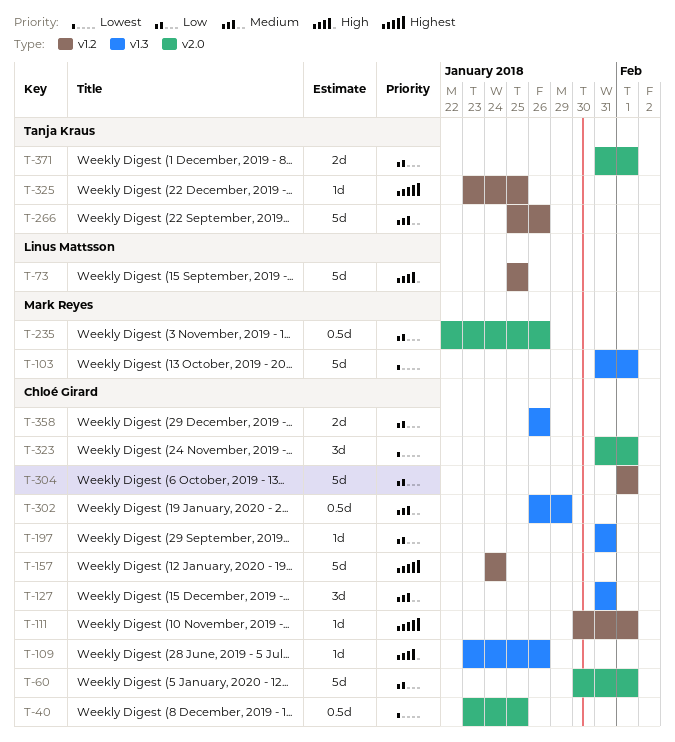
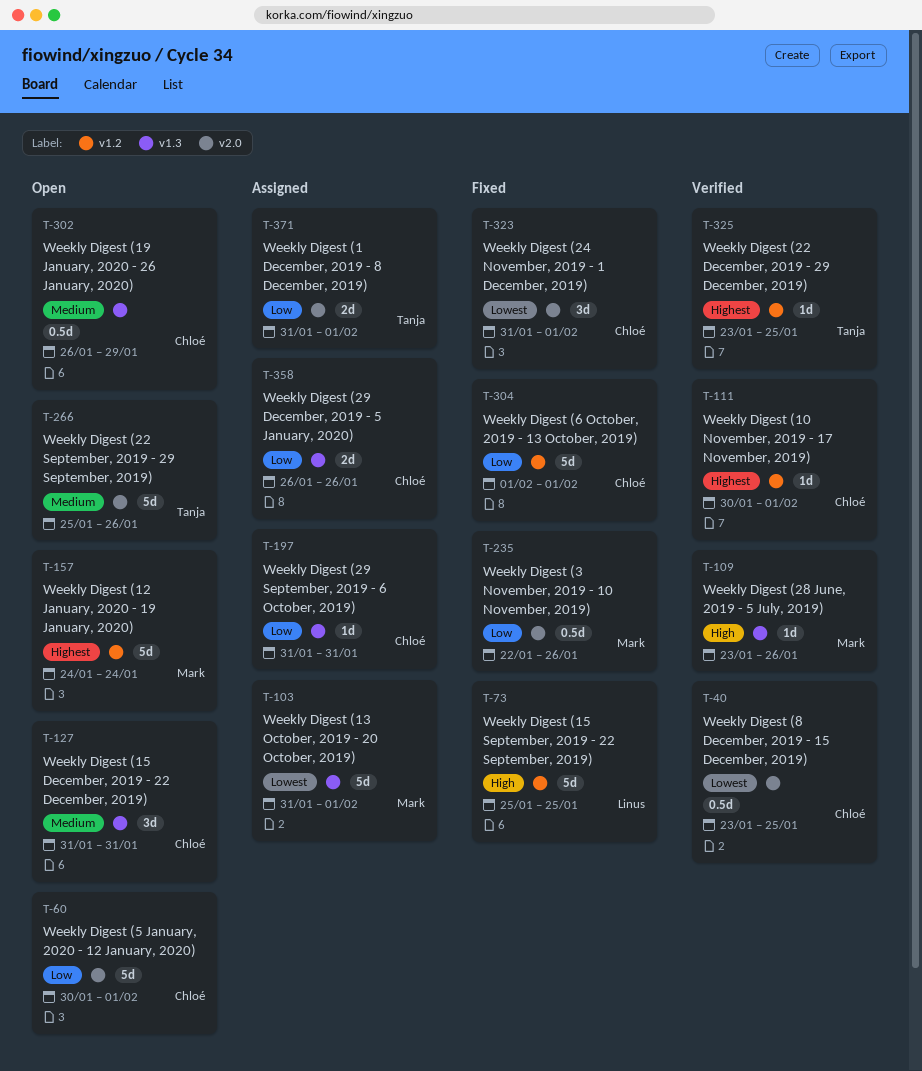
T-109, owner: Chloé Girard -> Mark Reyes
T-157, owner: Chloé Girard -> Mark Reyes
T-266, label: v1.2 -> v2.0

